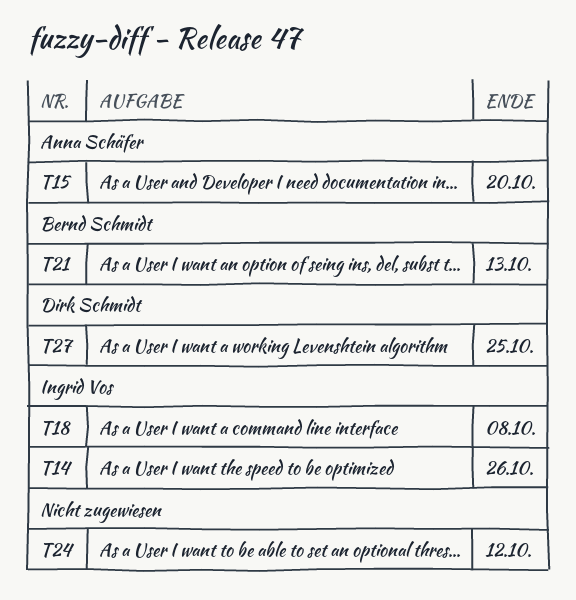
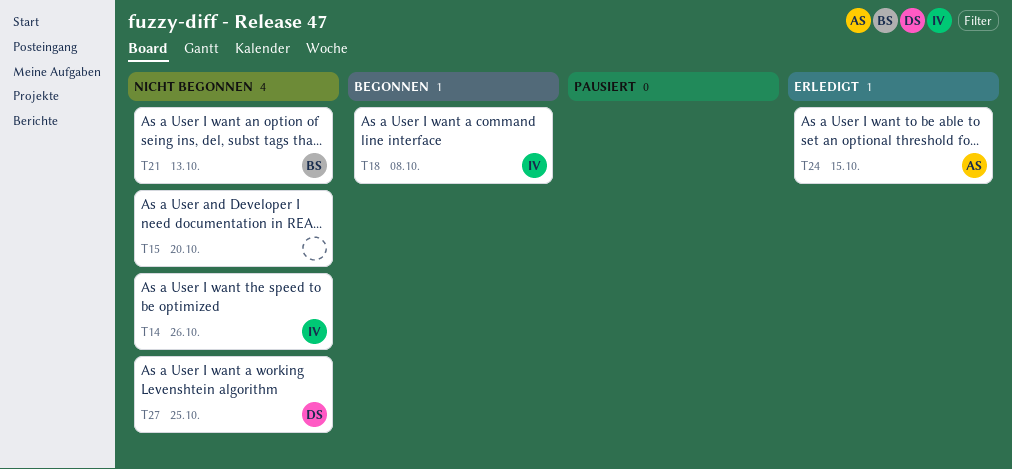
T15, owner: Anna Schäfer -> none
T24, owner: none -> Anna Schäfer
T24, due: Oct 12 -> Oct 15

